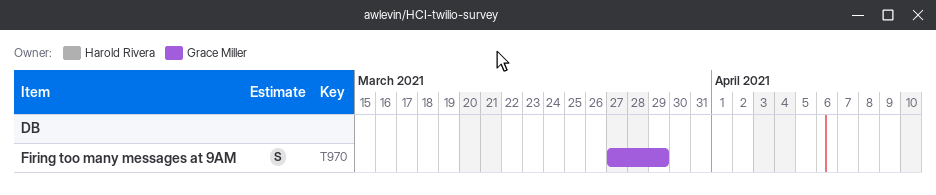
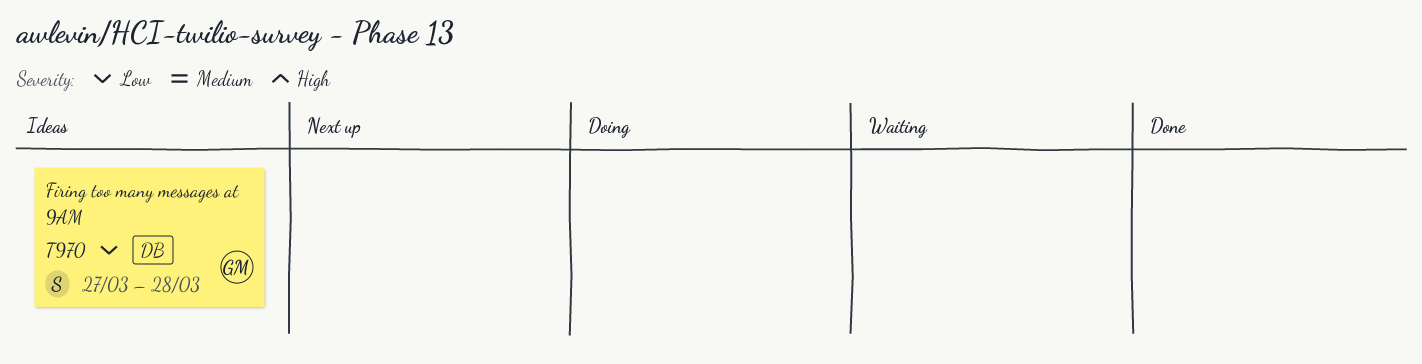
T970, due: Mar 29 -> Mar 28

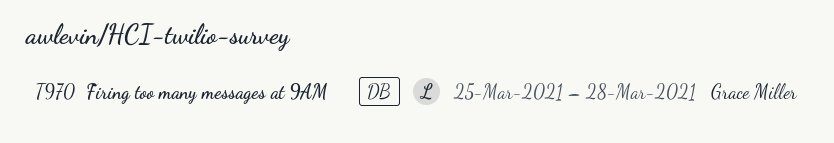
T970, estimate: S -> L
T970, start: Mar 27 -> Mar 25

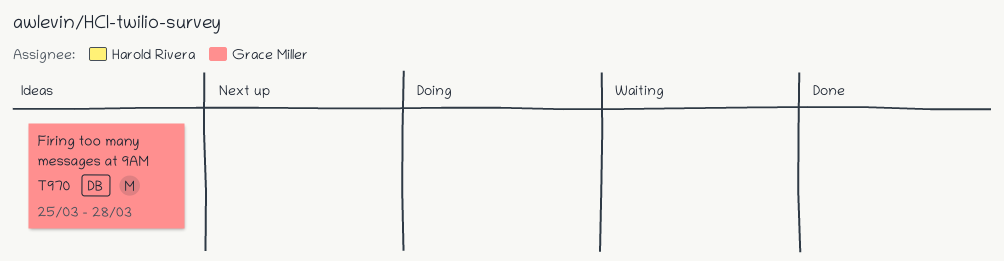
T970, estimate: L -> M

